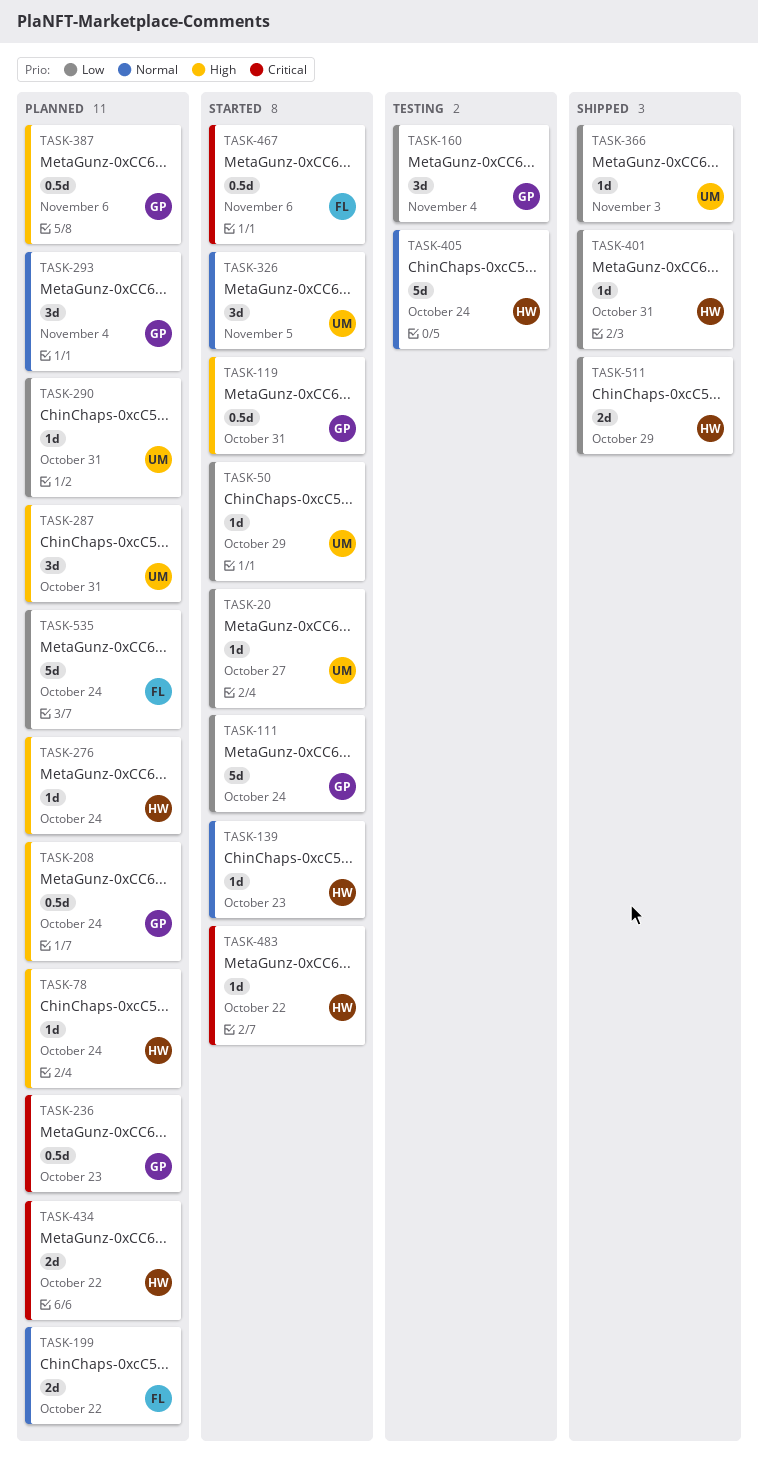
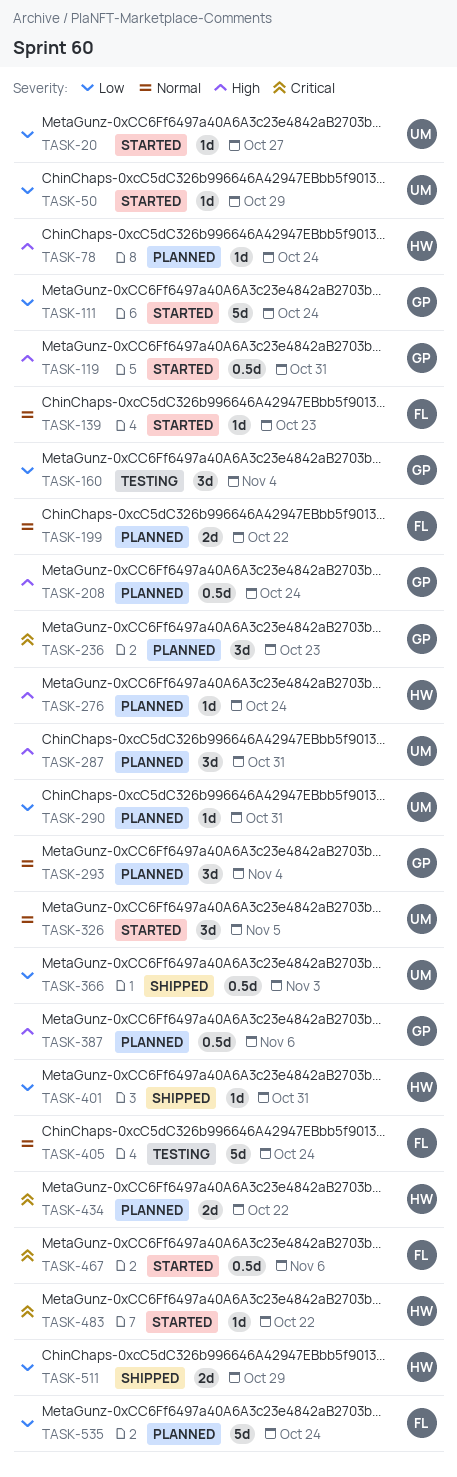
TASK-139, owner: HW -> FL
TASK-236, estimate: 0.5d -> 3d
TASK-366, estimate: 1d -> 0.5d
TASK-405, owner: HW -> FL

